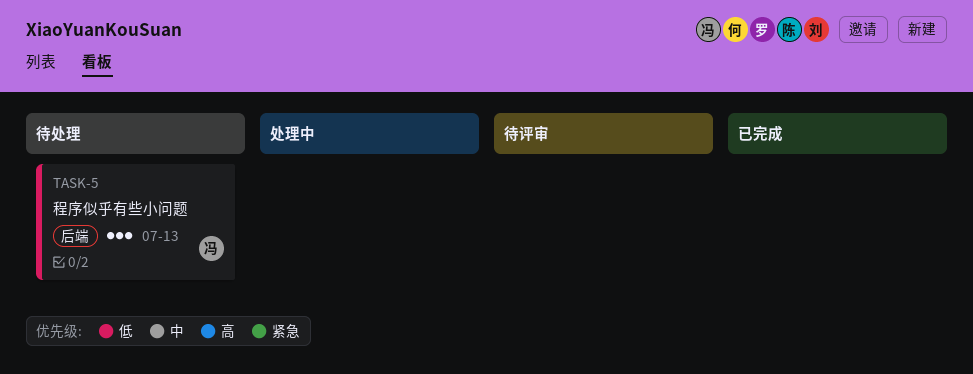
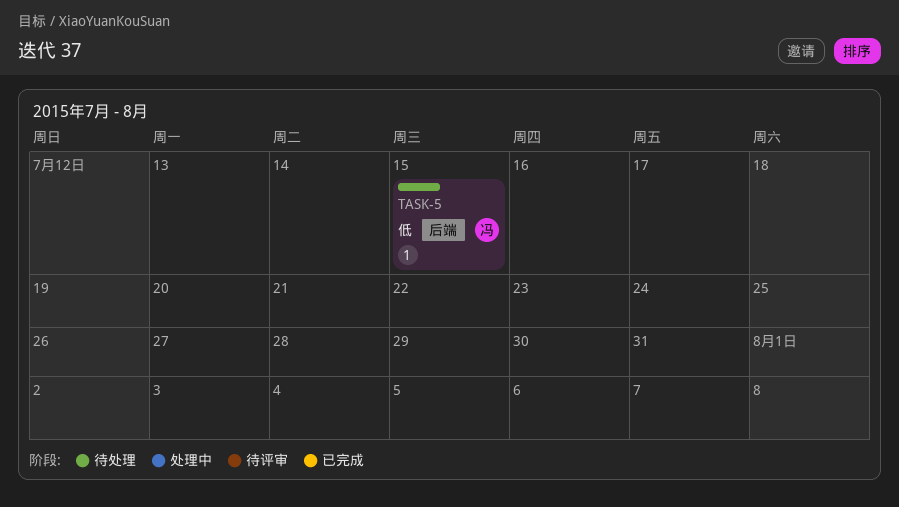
TASK-5, estimate: 3 -> 1
TASK-5, due: Jul 13 -> Jul 15

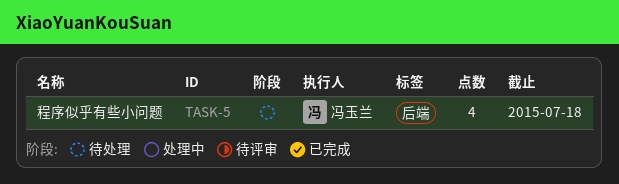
TASK-5, estimate: 1 -> 4
TASK-5, due: Jul 15 -> Jul 18

